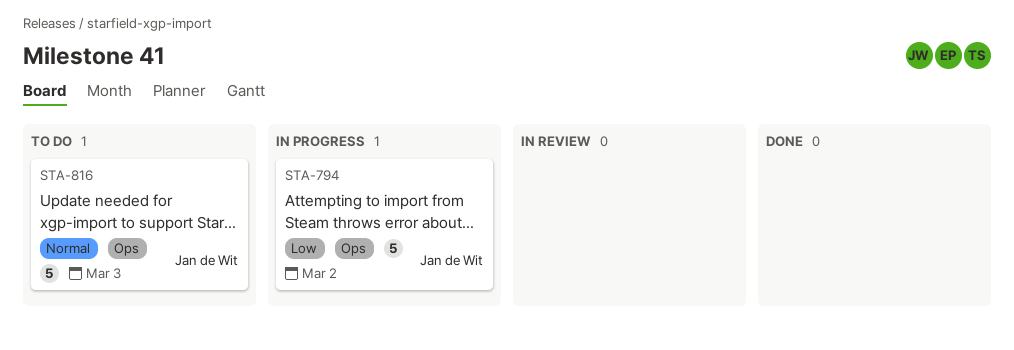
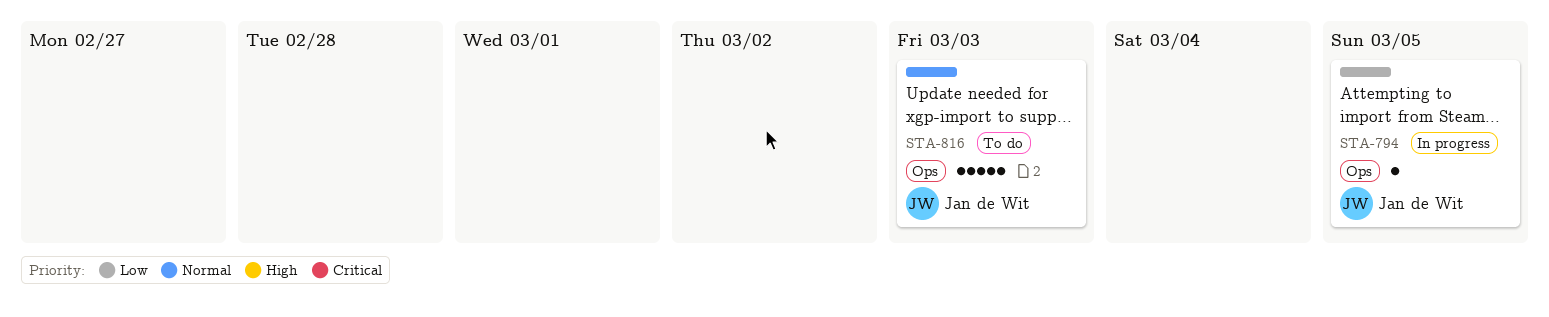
STA-794, estimate: 5 -> 1
STA-794, due: Mar 2 -> Mar 5

